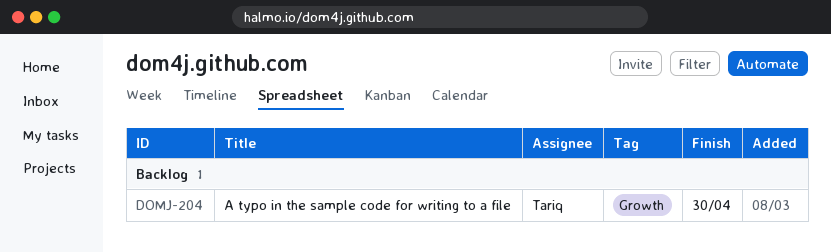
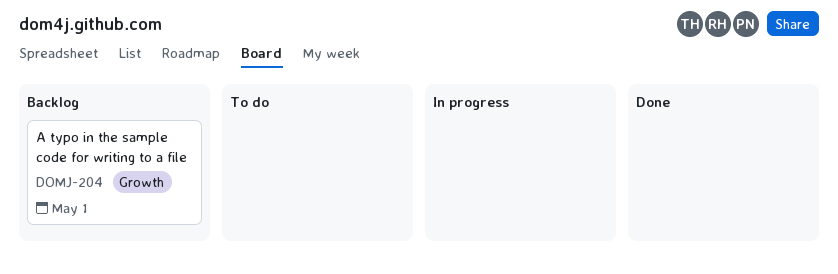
DOMJ-204, due: Apr 30 -> May 1

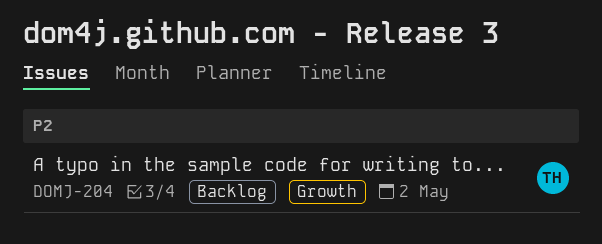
DOMJ-204, due: May 1 -> May 2

